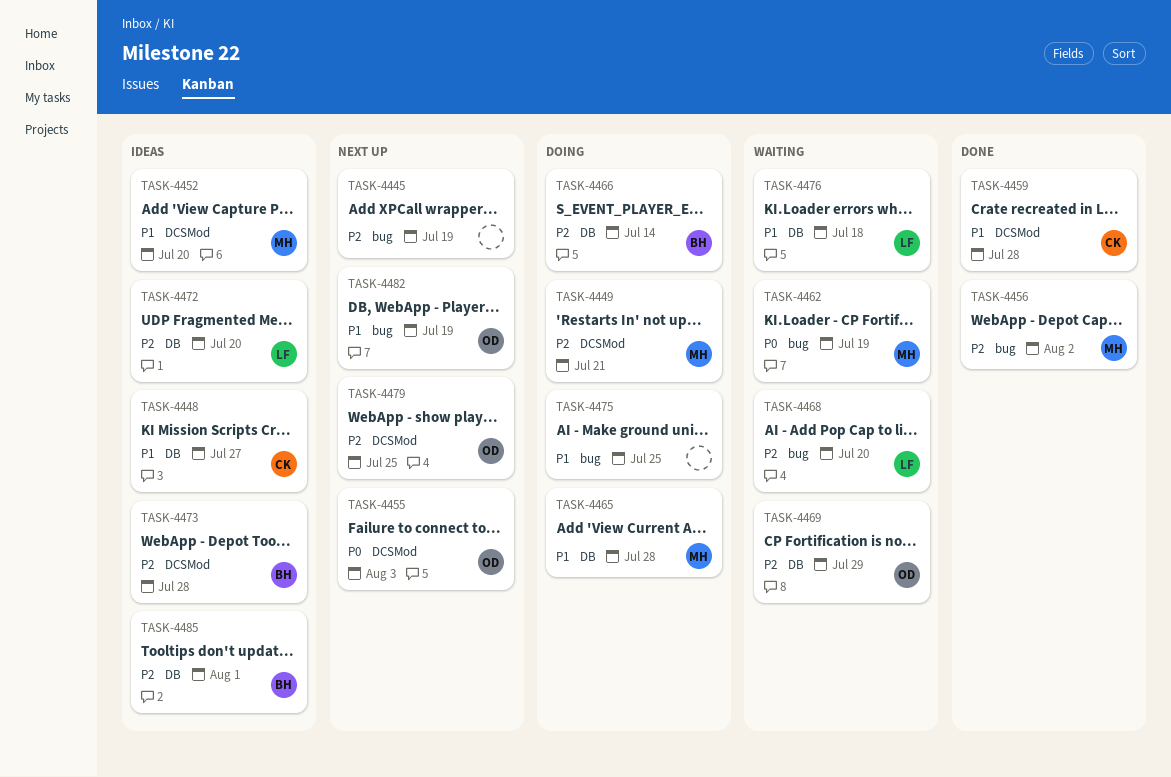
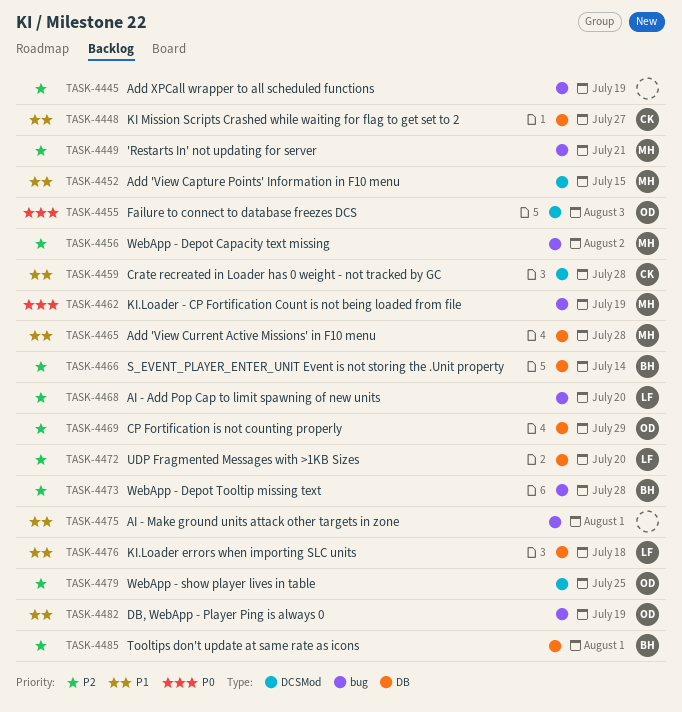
TASK-4449, label: DCSMod -> bug
TASK-4452, due: Jul 20 -> Jul 15
TASK-4473, label: DCSMod -> bug
TASK-4475, due: Jul 25 -> Aug 1

